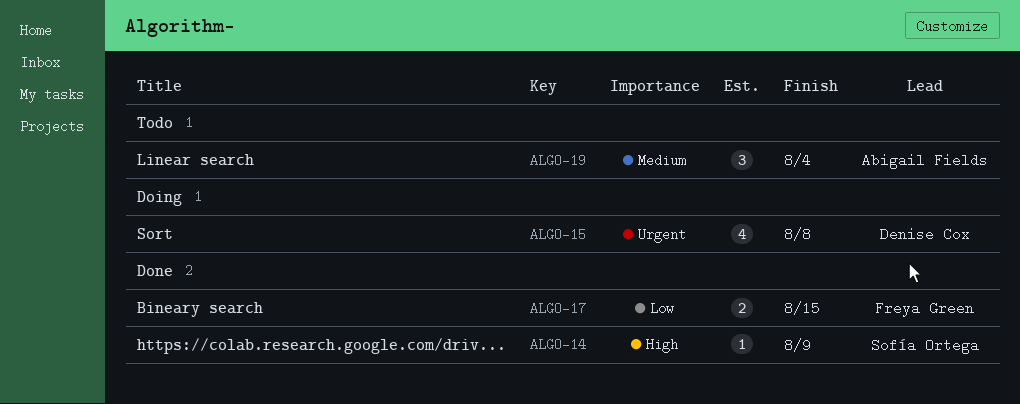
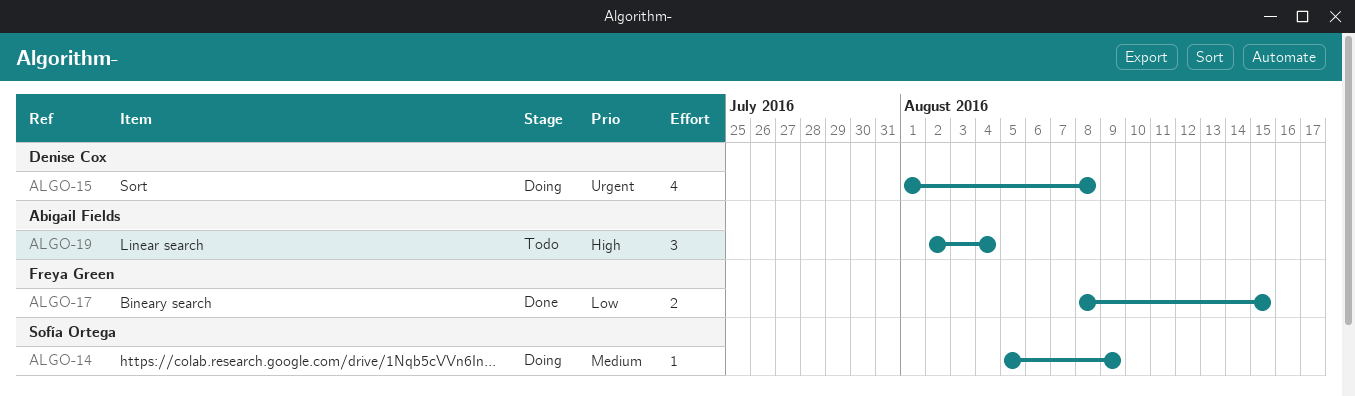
ALGO-14, status: Done -> Doing
ALGO-14, priority: High -> Medium
ALGO-19, priority: Medium -> High

